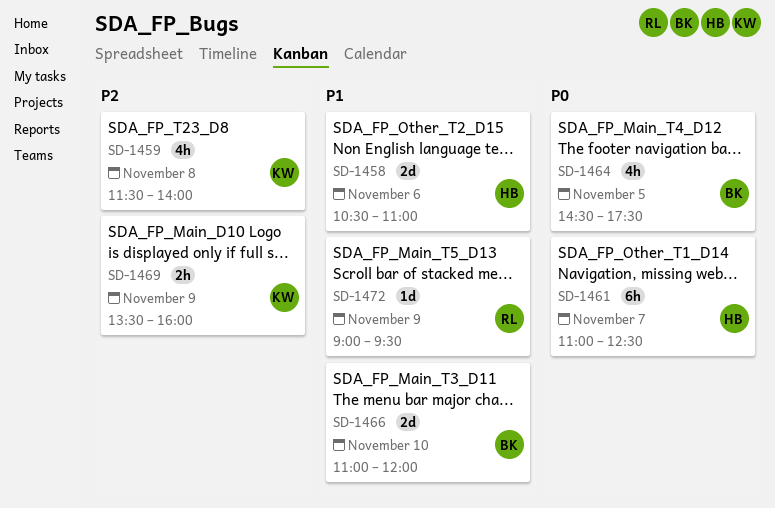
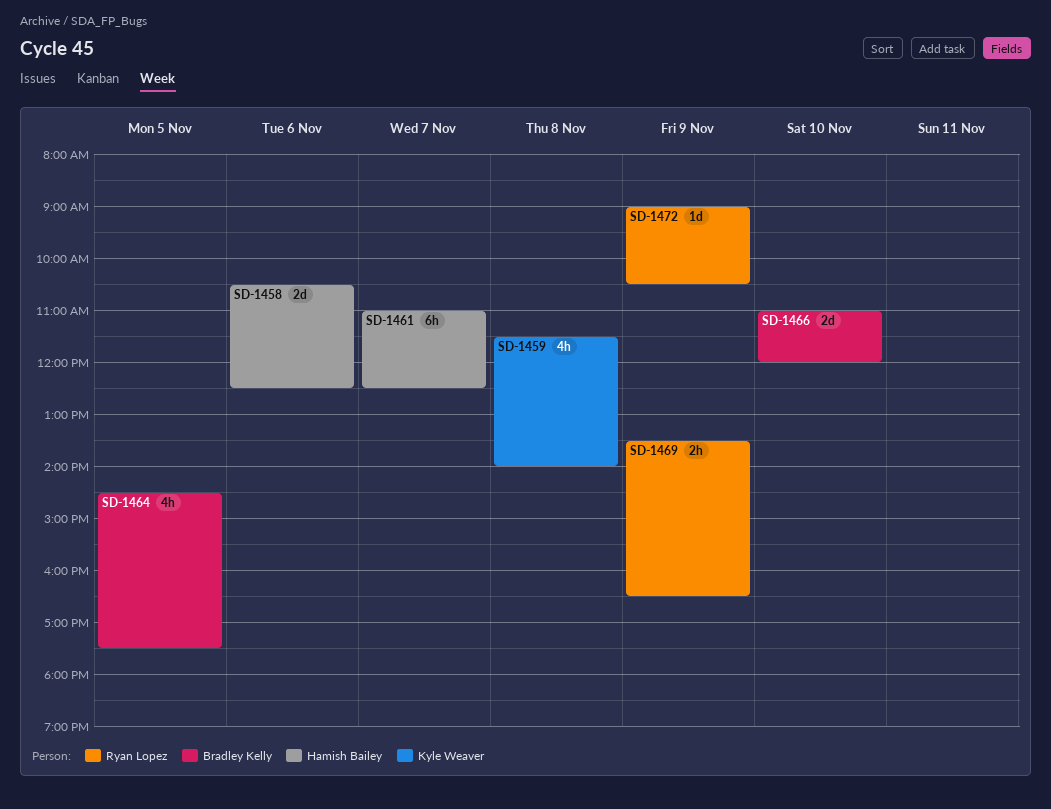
SD-1458, ends: 11:00 -> 12:30
SD-1469, owner: Kyle Weaver -> Ryan Lopez
SD-1469, ends: 16:00 -> 16:30
SD-1472, ends: 09:30 -> 10:30

